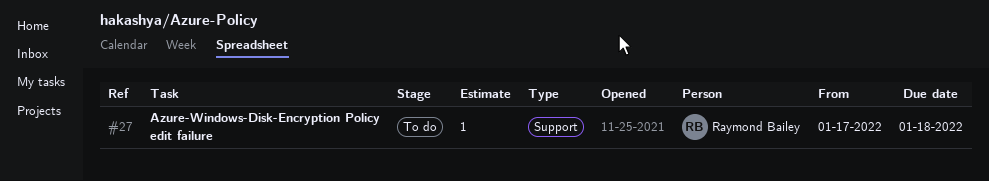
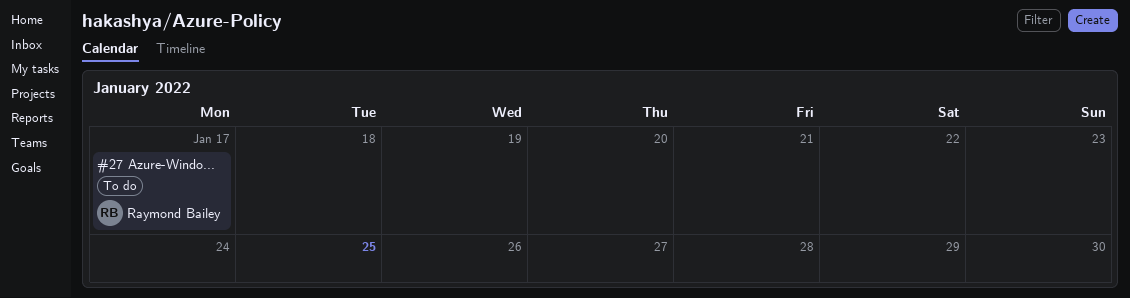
#27, due: Jan 18 -> Jan 17

